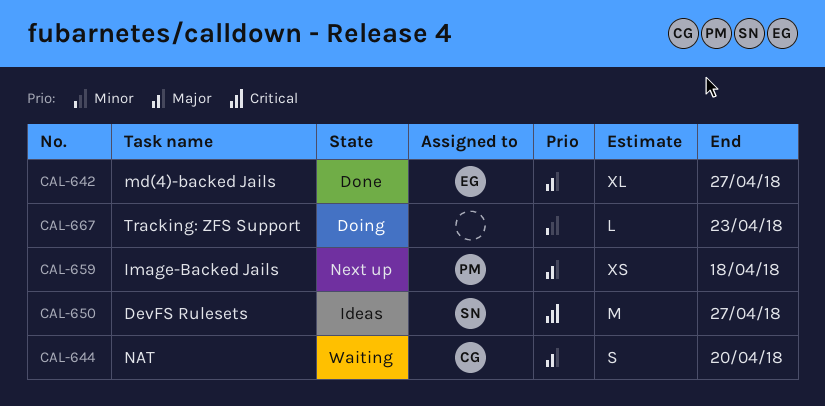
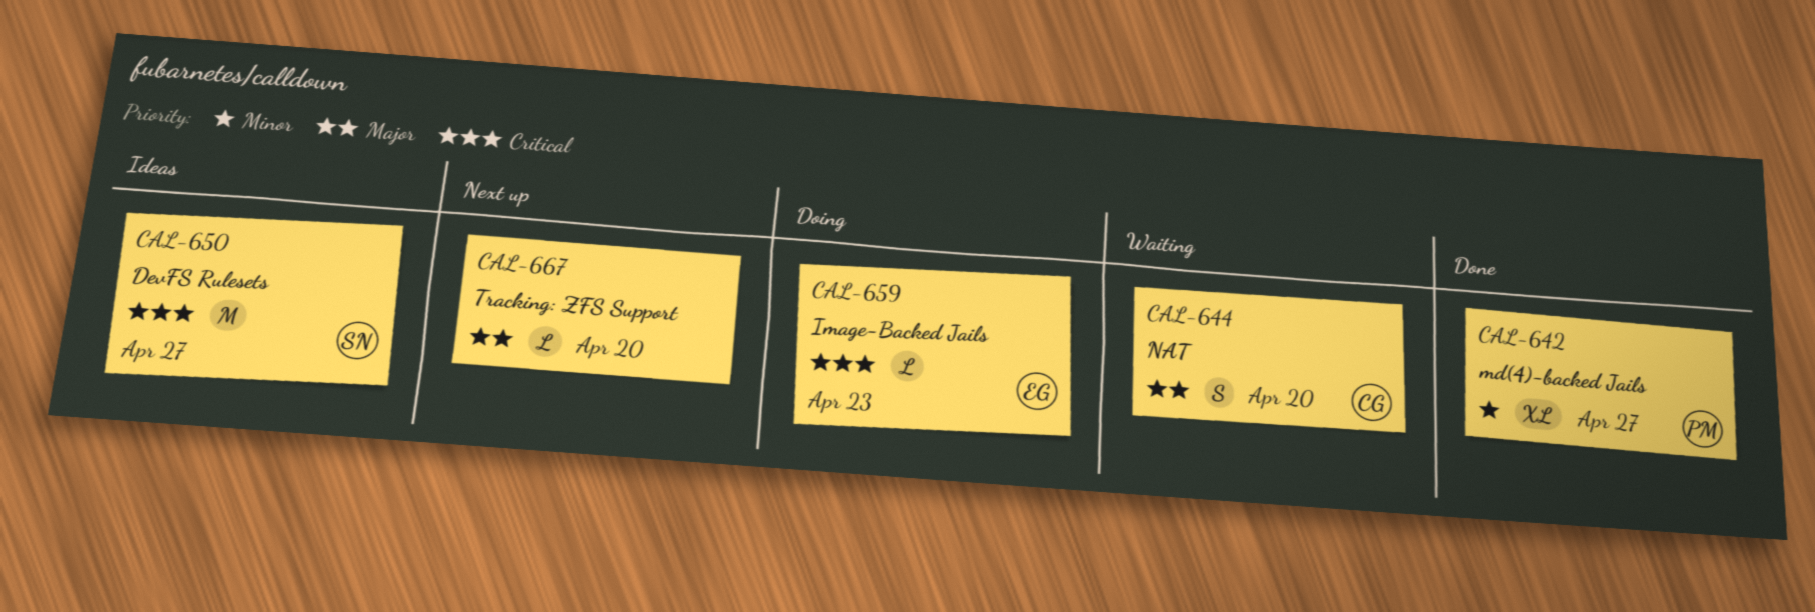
CAL-642, owner: EG -> PM
CAL-642, priority: Major -> Minor
CAL-659, status: Next up -> Doing
CAL-659, owner: PM -> EG
CAL-659, priority: Major -> Critical
CAL-659, estimate: XS -> L
CAL-659, due: Apr 18 -> Apr 23
CAL-667, status: Doing -> Next up
CAL-667, priority: Minor -> Major
CAL-667, due: Apr 23 -> Apr 20

